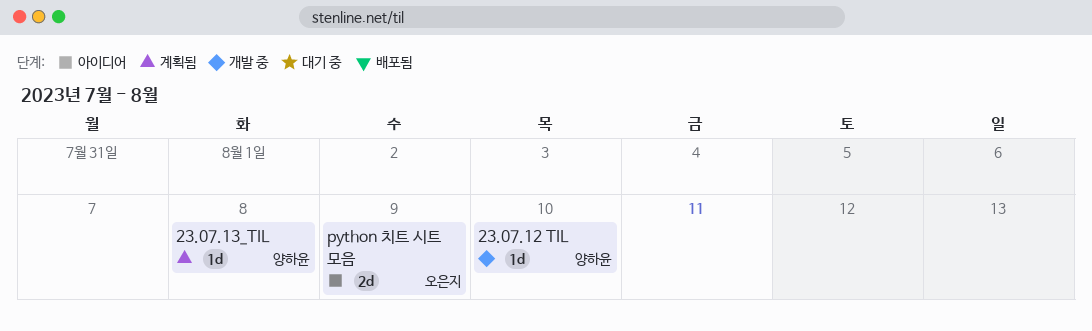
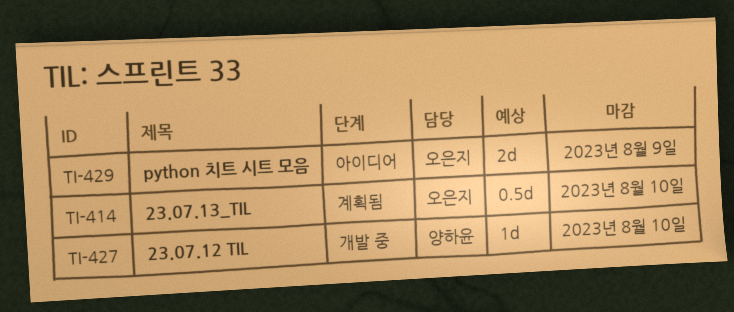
23.07.13_TIL, owner: 양하윤 -> 오은지
23.07.13_TIL, estimate: 1d -> 0.5d
23.07.13_TIL, due: Aug 8 -> Aug 10

